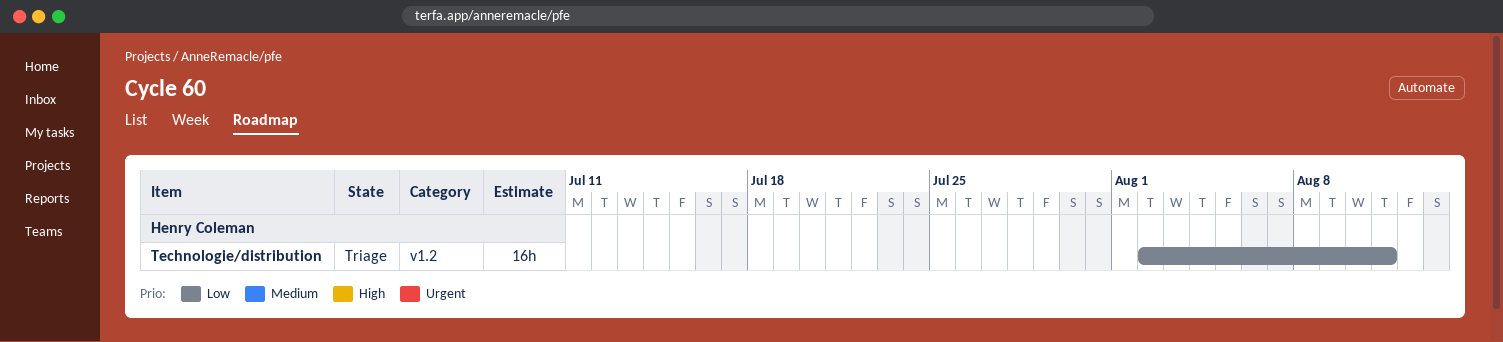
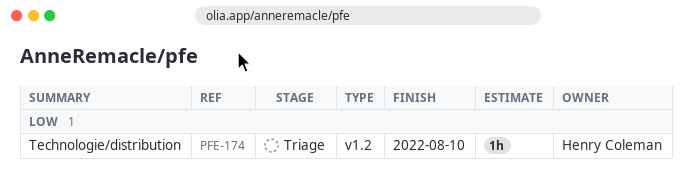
Technologie/distribution, estimate: 16h -> 1h
Technologie/distribution, due: Aug 11 -> Aug 10

